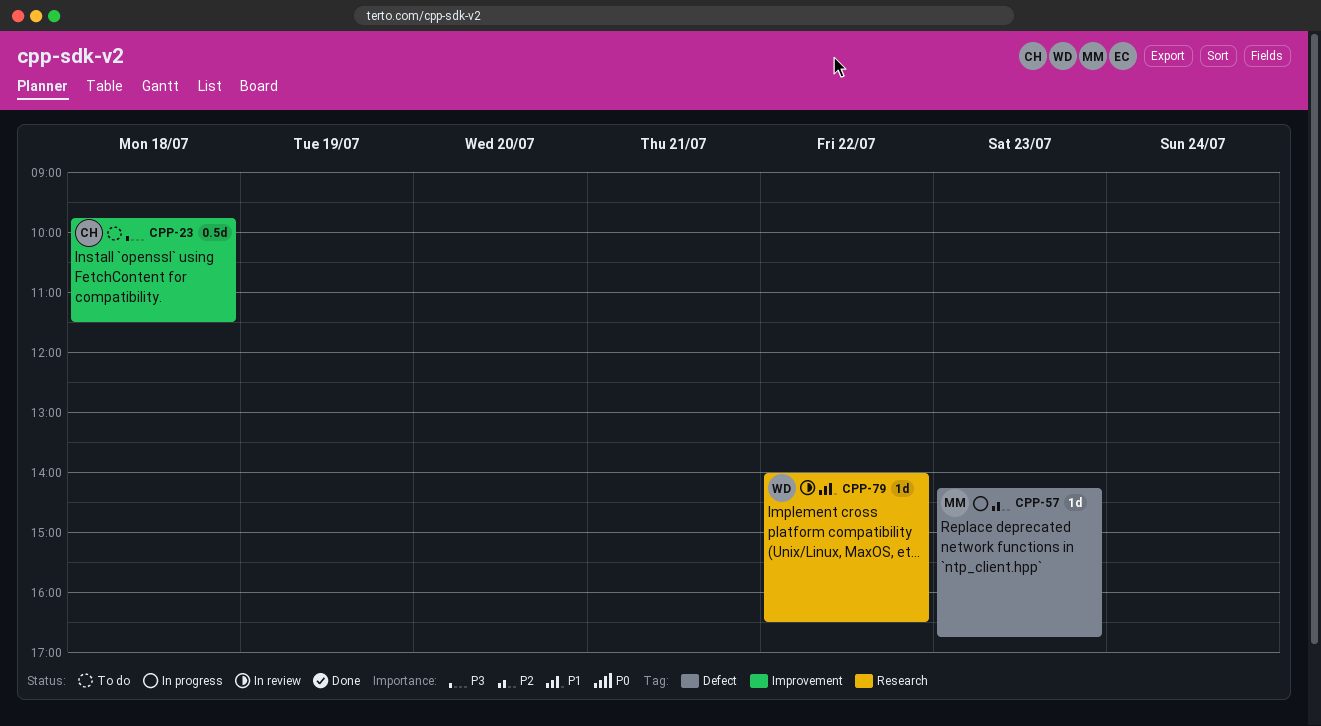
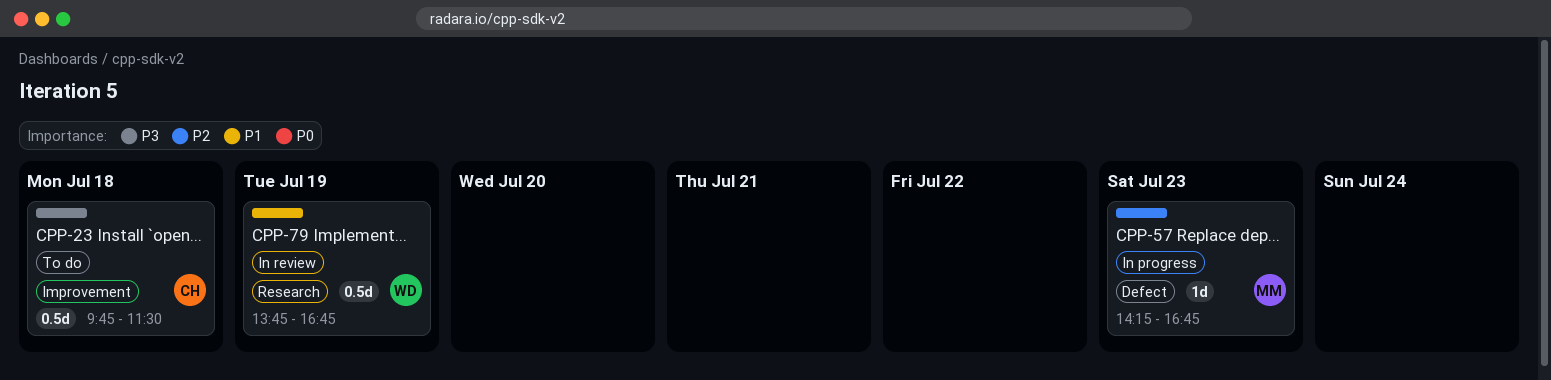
CPP-79, estimate: 1d -> 0.5d
CPP-79, day: Jul 22 -> Jul 19
CPP-79, begins: 14:00 -> 13:45
CPP-79, ends: 16:30 -> 16:45

